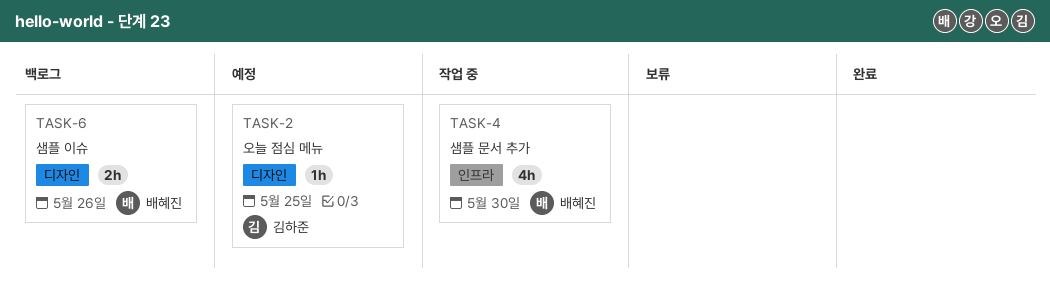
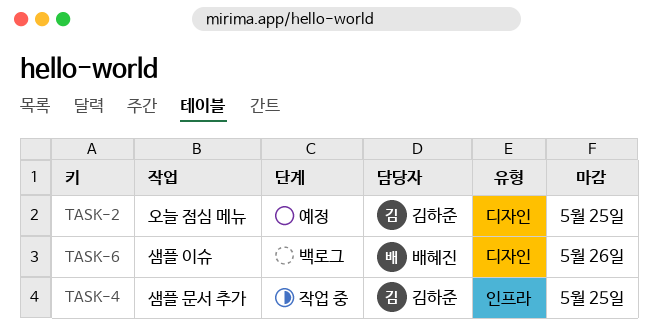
TASK-4, owner: 배혜진 -> 김하준
TASK-4, due: May 30 -> May 25

